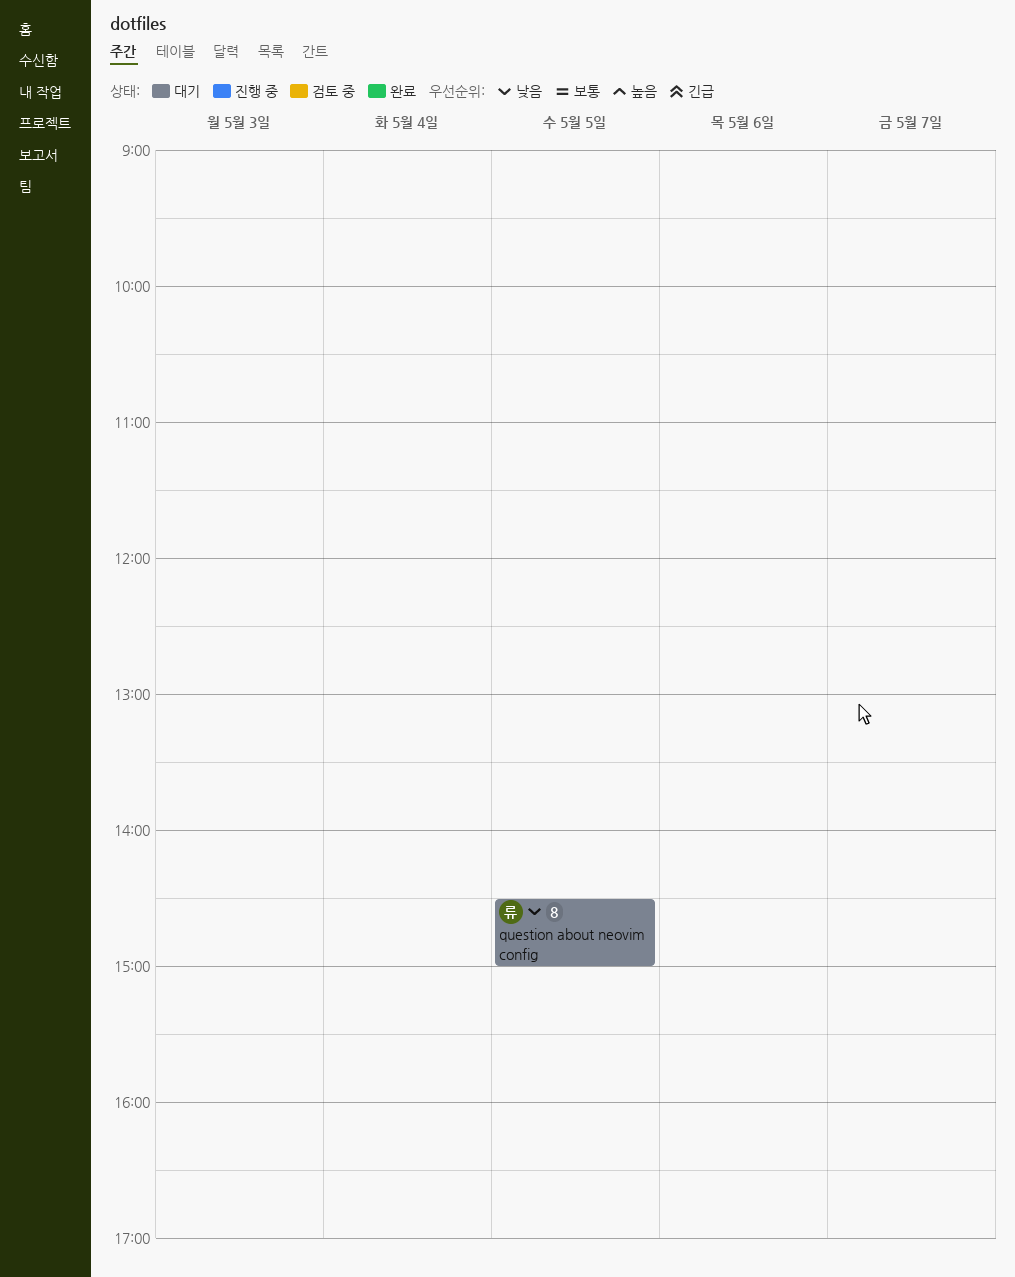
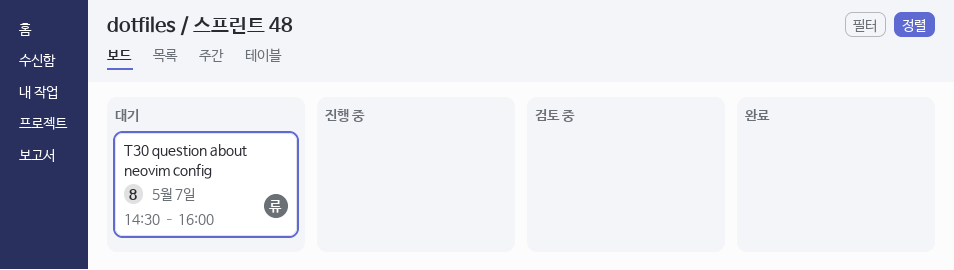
question about neovim config, day: May 5 -> May 7
question about neovim config, ends: 15:00 -> 16:00

